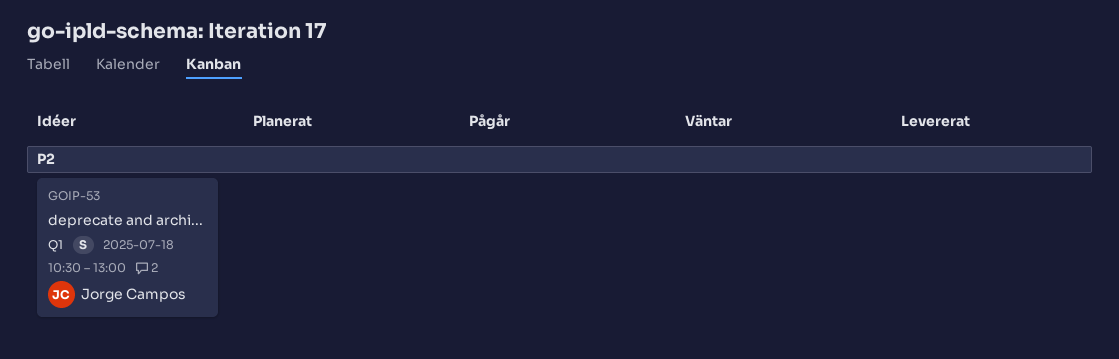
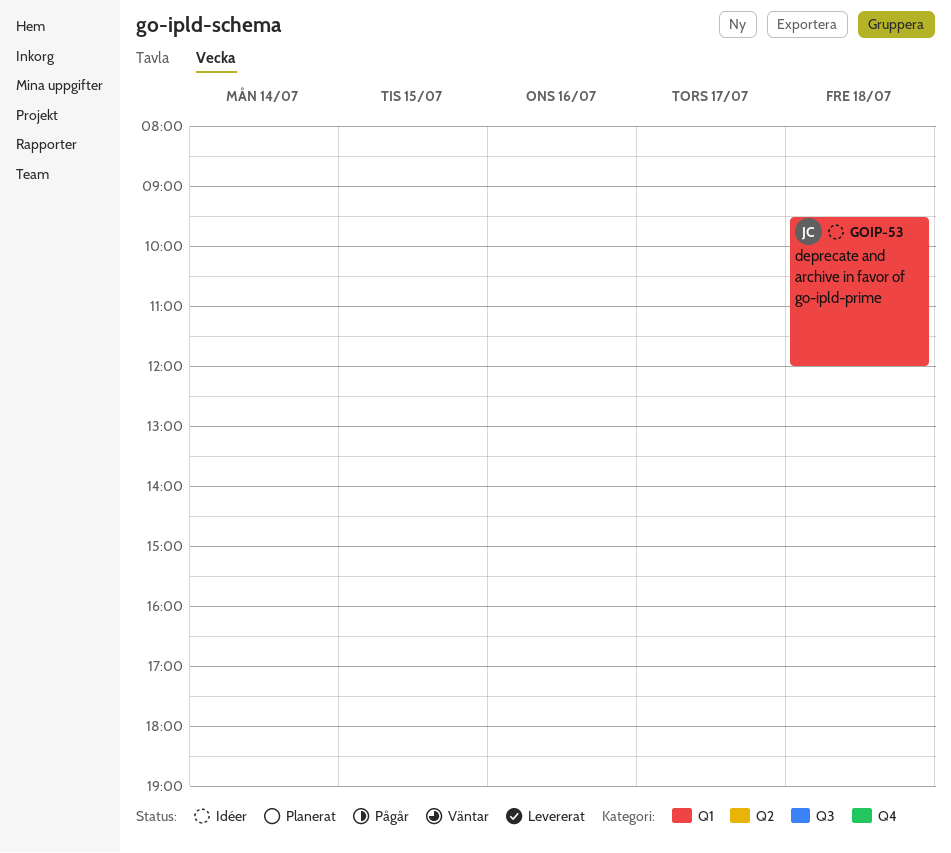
GOIP-53, begins: 10:30 -> 09:30
GOIP-53, ends: 13:00 -> 12:00

